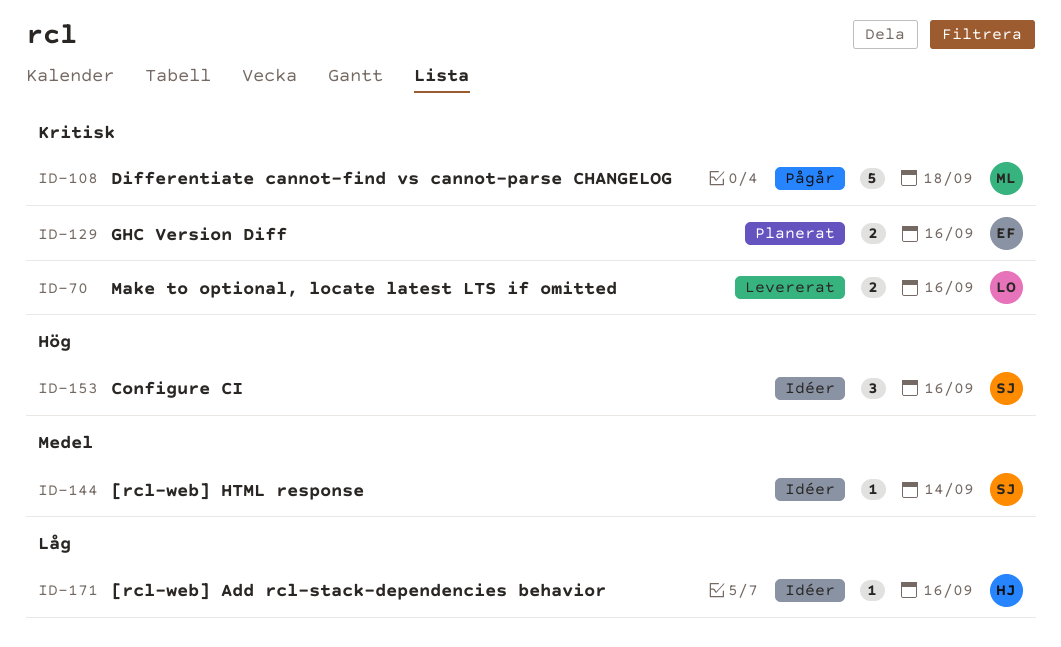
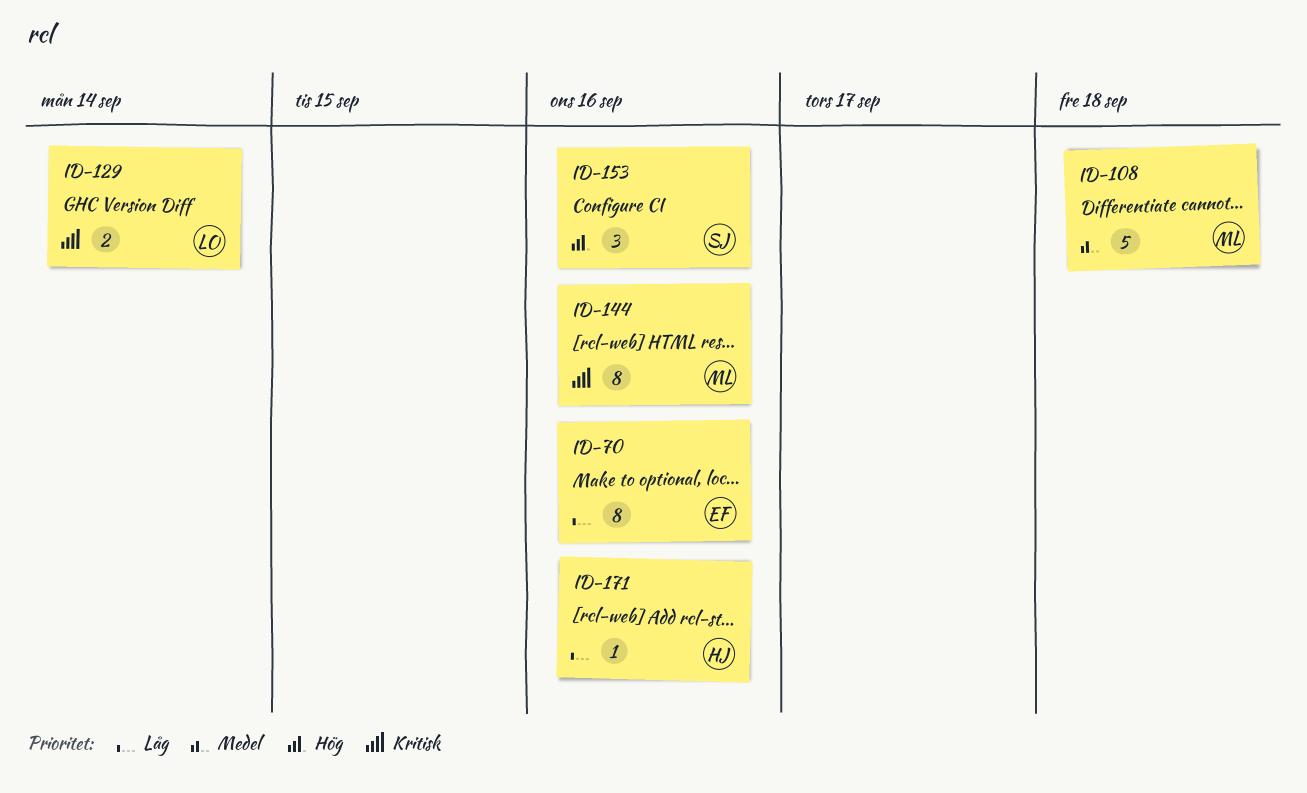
ID-70, owner: LO -> EF
ID-70, priority: Kritisk -> Låg
ID-70, estimate: 2 -> 8
ID-108, priority: Kritisk -> Medel
ID-129, owner: EF -> LO
ID-129, due: Sep 16 -> Sep 14
ID-144, owner: SJ -> ML
ID-144, priority: Medel -> Kritisk
ID-144, estimate: 1 -> 8
ID-144, due: Sep 14 -> Sep 16

